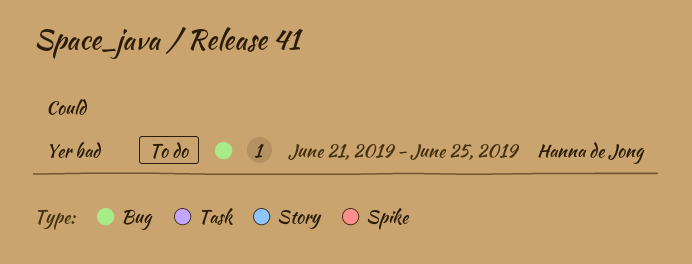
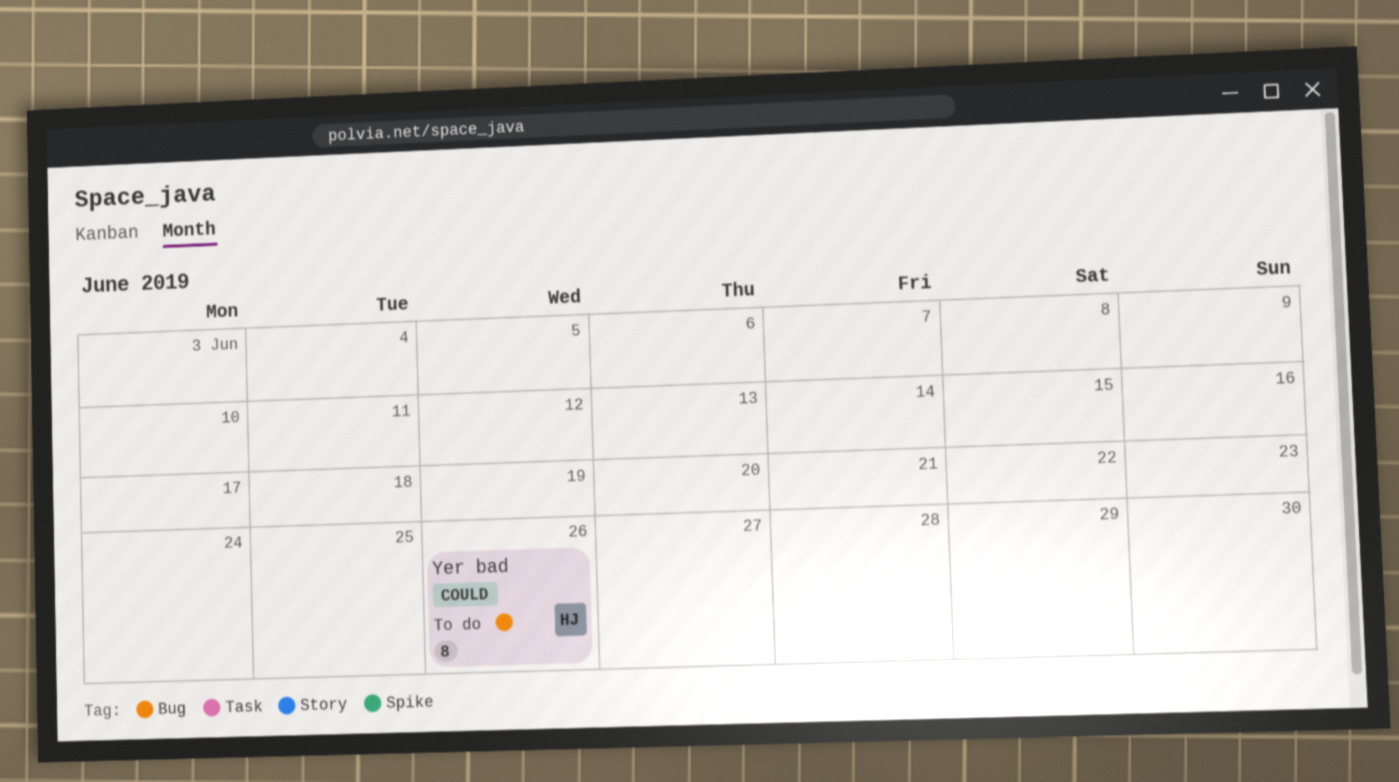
Yer bad, estimate: 1 -> 8
Yer bad, due: Jun 25 -> Jun 26

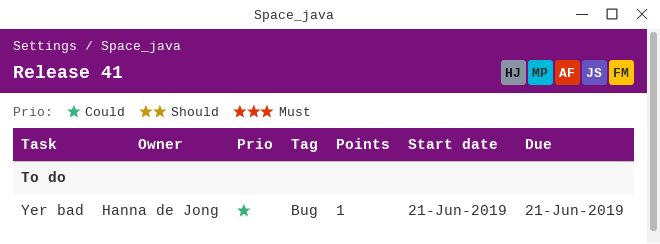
Yer bad, estimate: 8 -> 1
Yer bad, due: Jun 26 -> Jun 21

